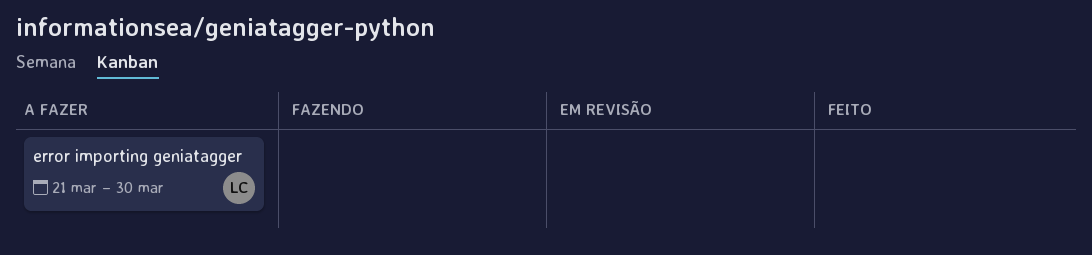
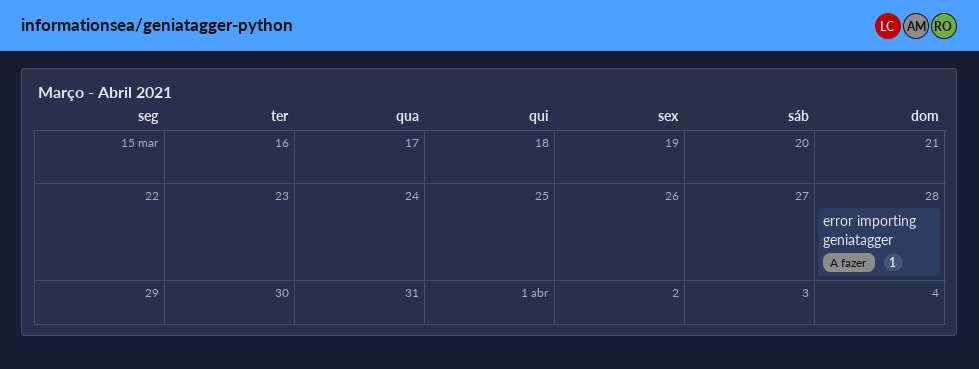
error importing geniatagger, due: Mar 30 -> Mar 28

